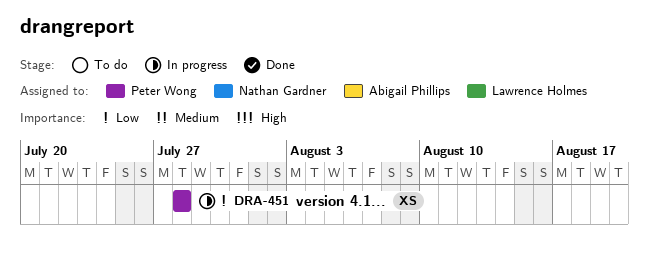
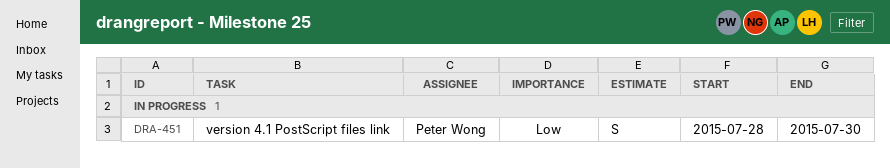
DRA-451, estimate: XS -> S
DRA-451, due: Jul 28 -> Jul 30

